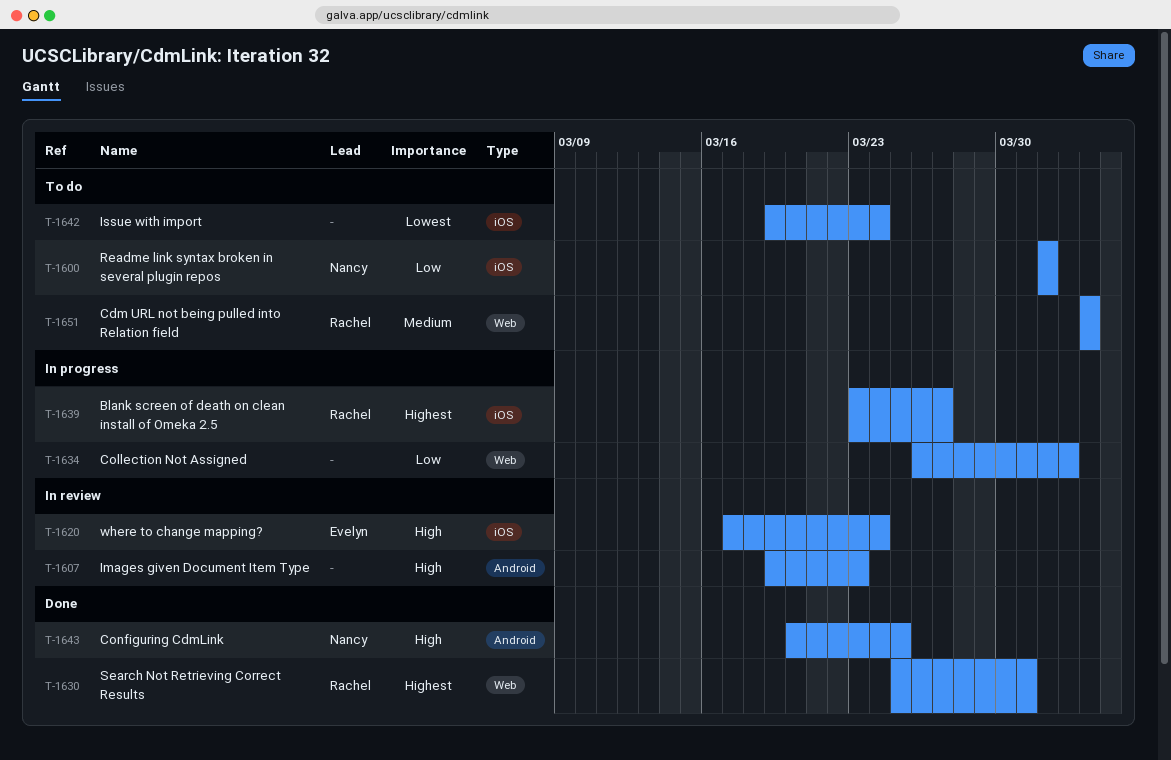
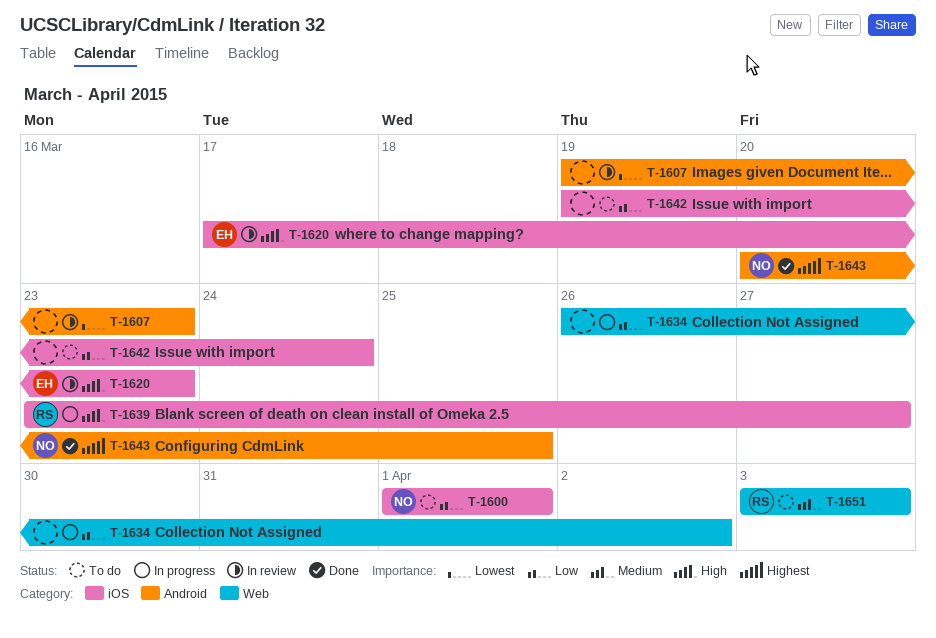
T-1607, priority: High -> Lowest
T-1620, due: Mar 24 -> Mar 23
T-1630: present -> none
T-1639, priority: Highest -> High
T-1642, priority: Lowest -> Low
T-1643, priority: High -> Highest

